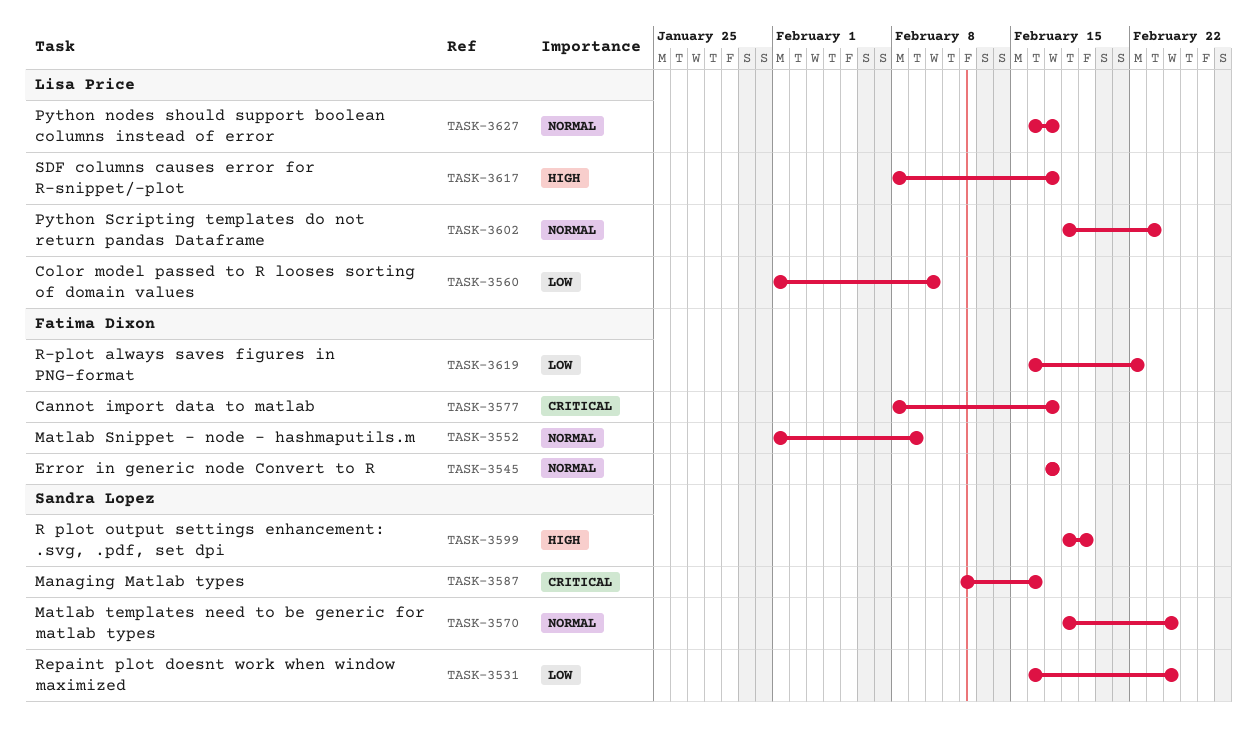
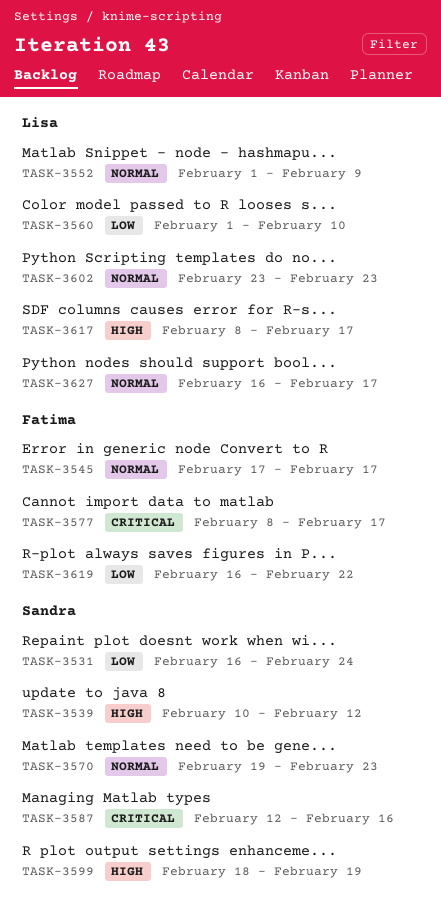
TASK-3539: none -> present
TASK-3552, owner: Fatima Dixon -> Lisa Price
TASK-3570, start: Feb 18 -> Feb 19
TASK-3570, due: Feb 24 -> Feb 23
TASK-3602, start: Feb 18 -> Feb 23

